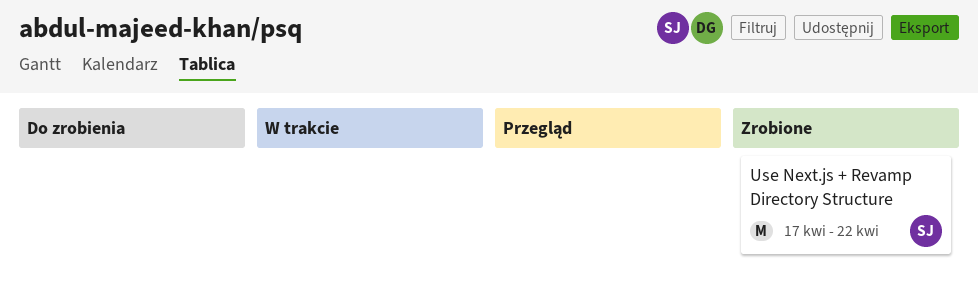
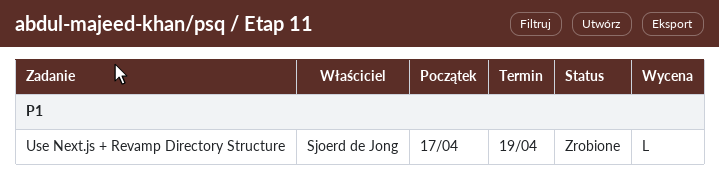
Use Next.js + Revamp Directory Structure, estimate: M -> L
Use Next.js + Revamp Directory Structure, due: Apr 22 -> Apr 19

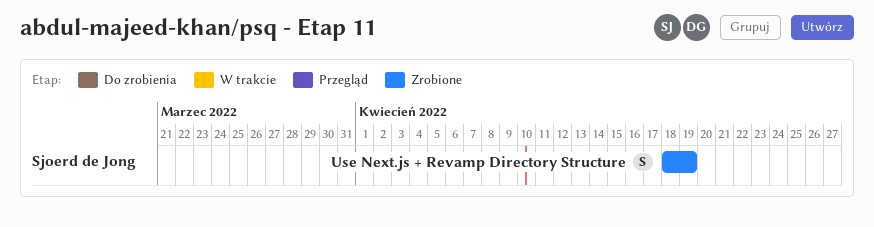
Use Next.js + Revamp Directory Structure, estimate: L -> S
Use Next.js + Revamp Directory Structure, start: Apr 17 -> Apr 18

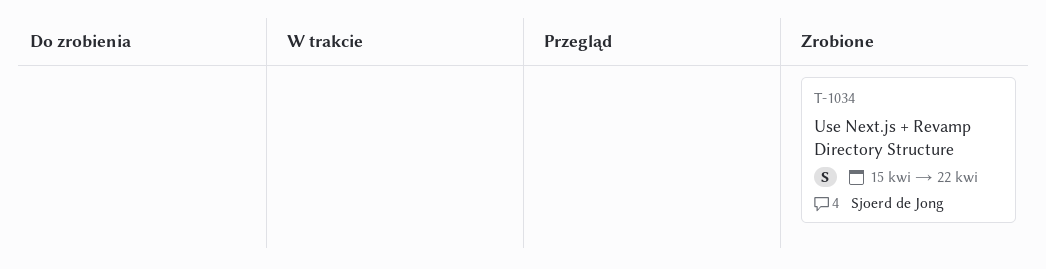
Use Next.js + Revamp Directory Structure, start: Apr 18 -> Apr 15
Use Next.js + Revamp Directory Structure, due: Apr 19 -> Apr 22

